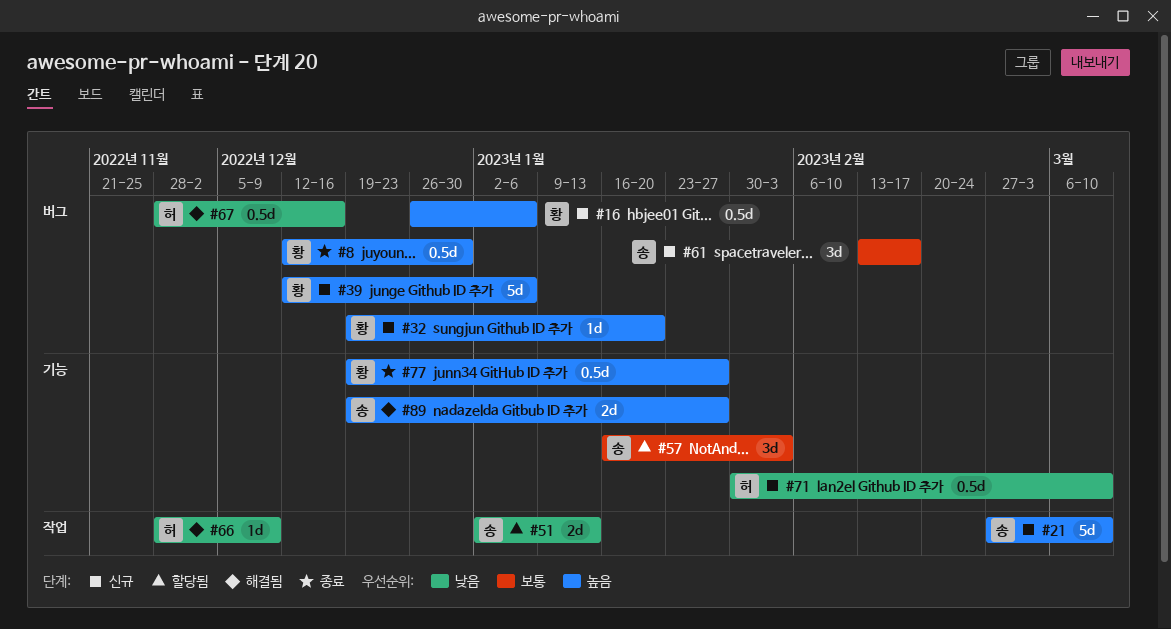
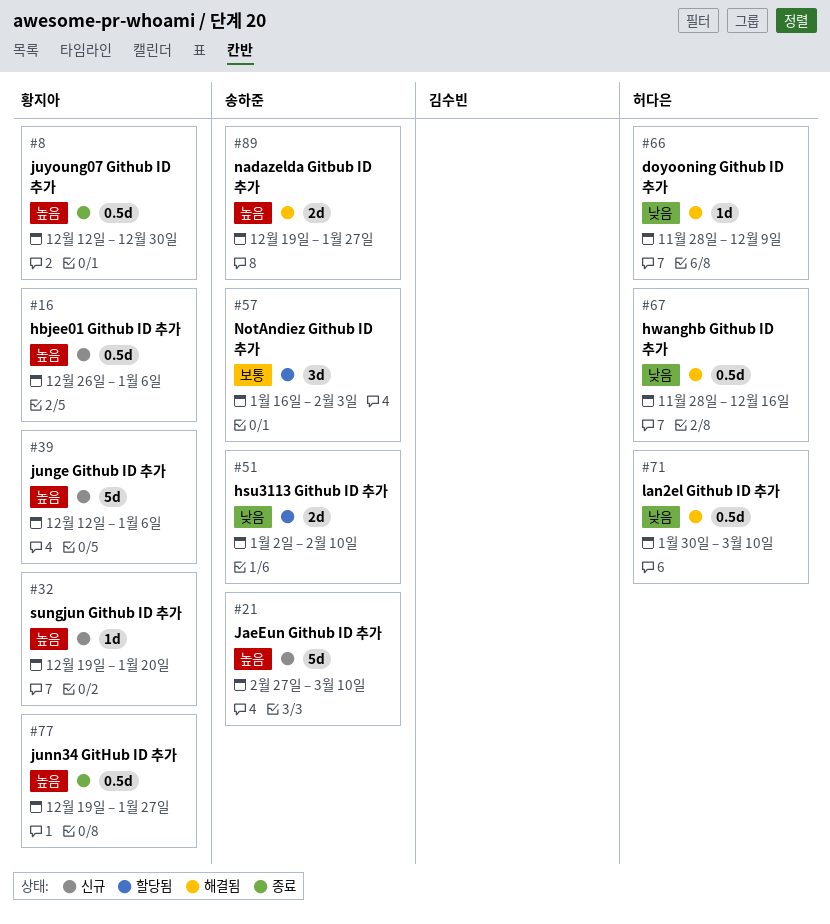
#51, due: Jan 13 -> Feb 10
#61: present -> none
#71, status: 신규 -> 해결됨

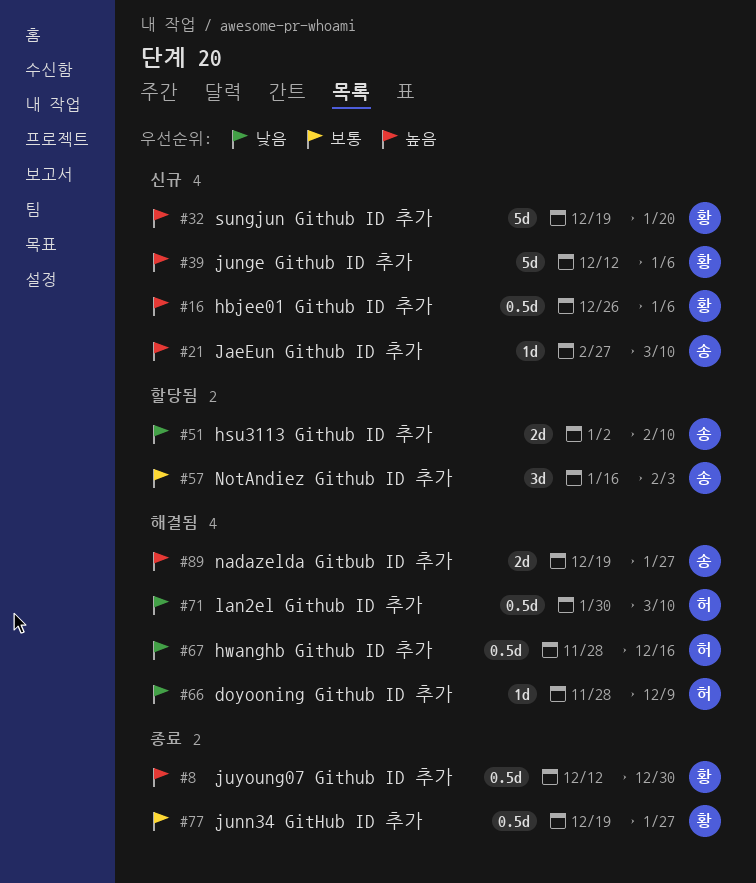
#21, estimate: 5d -> 1d
#32, estimate: 1d -> 5d
#77, priority: 높음 -> 보통

